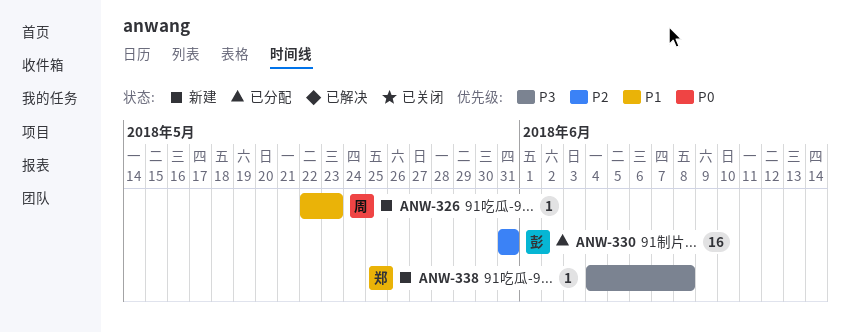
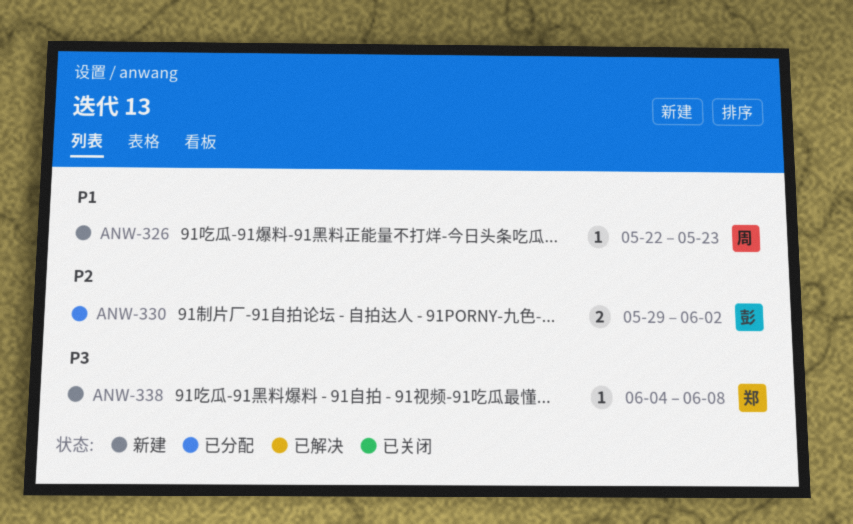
ANW-330, estimate: 16 -> 2
ANW-330, start: May 31 -> May 29
ANW-330, due: May 31 -> Jun 2

